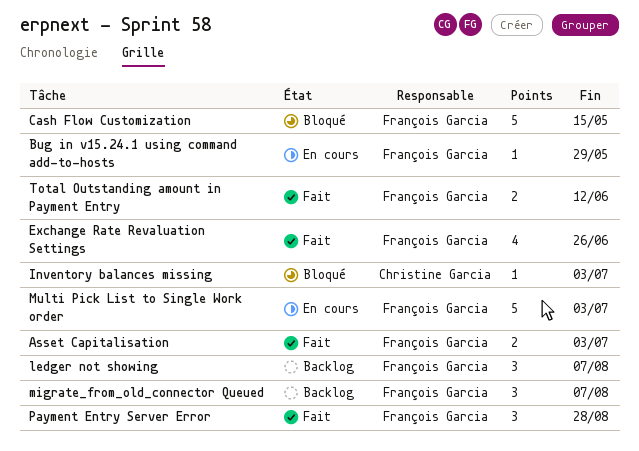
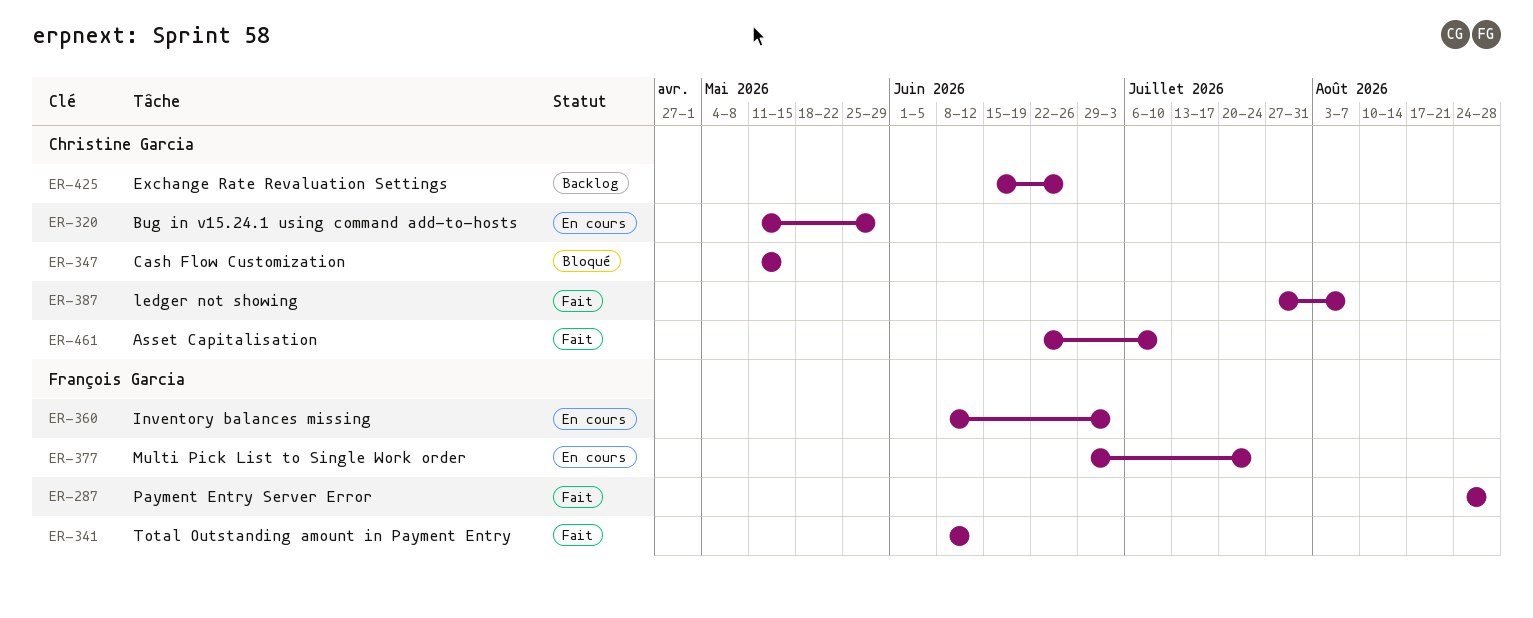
Asset Capitalisation, owner: François Garcia -> Christine Garcia
Asset Capitalisation, due: Jul 3 -> Jul 10
Bug in v15.24.1 using command add-to-hosts, owner: François Garcia -> Christine Garcia
Cash Flow Customization, owner: François Garcia -> Christine Garcia
Exchange Rate Revaluation Settings, status: Fait -> Backlog
Exchange Rate Revaluation Settings, owner: François Garcia -> Christine Garcia
Inventory balances missing, status: Bloqué -> En cours
Inventory balances missing, owner: Christine Garcia -> François Garcia
ledger not showing, status: Backlog -> Fait
ledger not showing, owner: François Garcia -> Christine Garcia
migrate_from_old_connector Queued: present -> none
Multi Pick List to Single Work order, due: Jul 3 -> Jul 24

